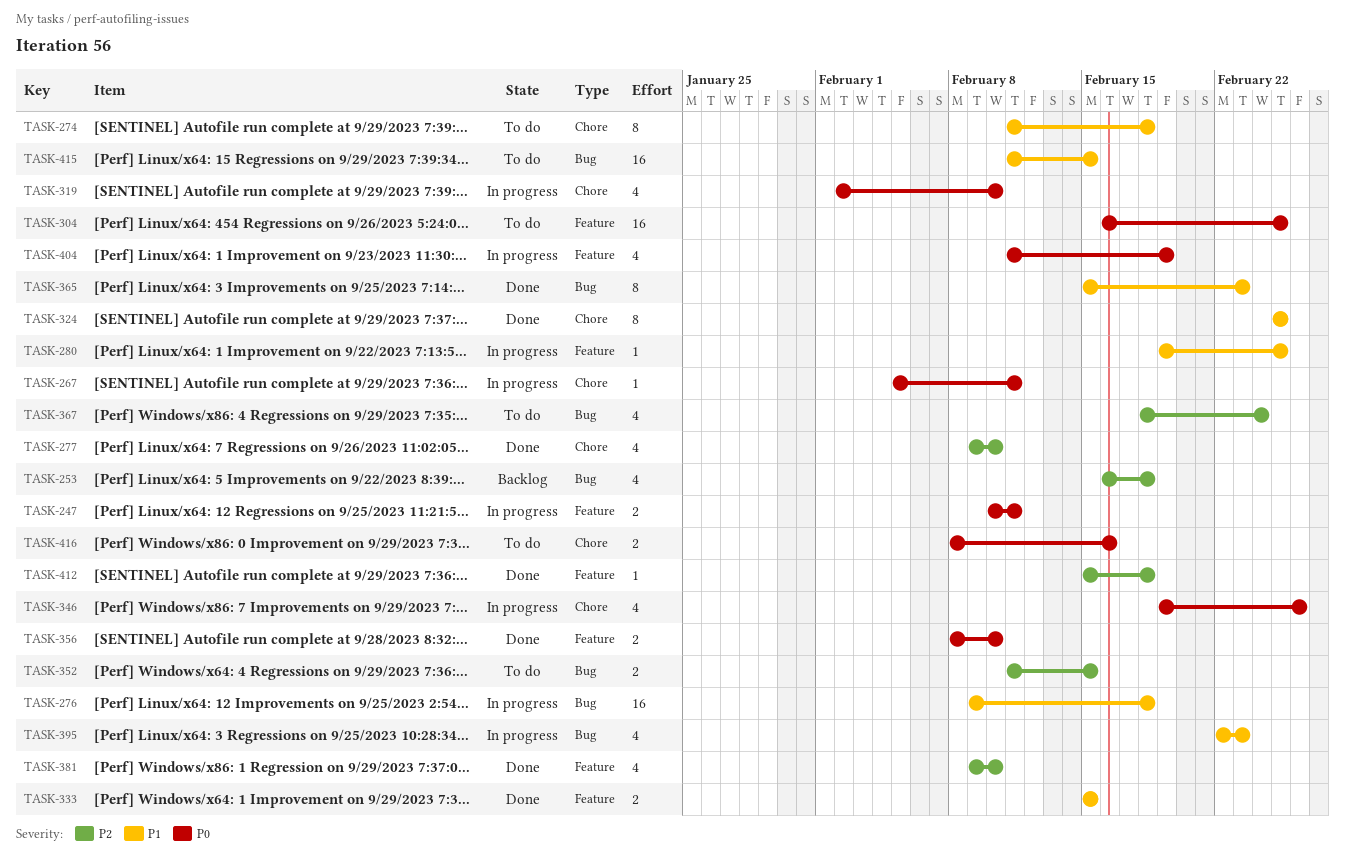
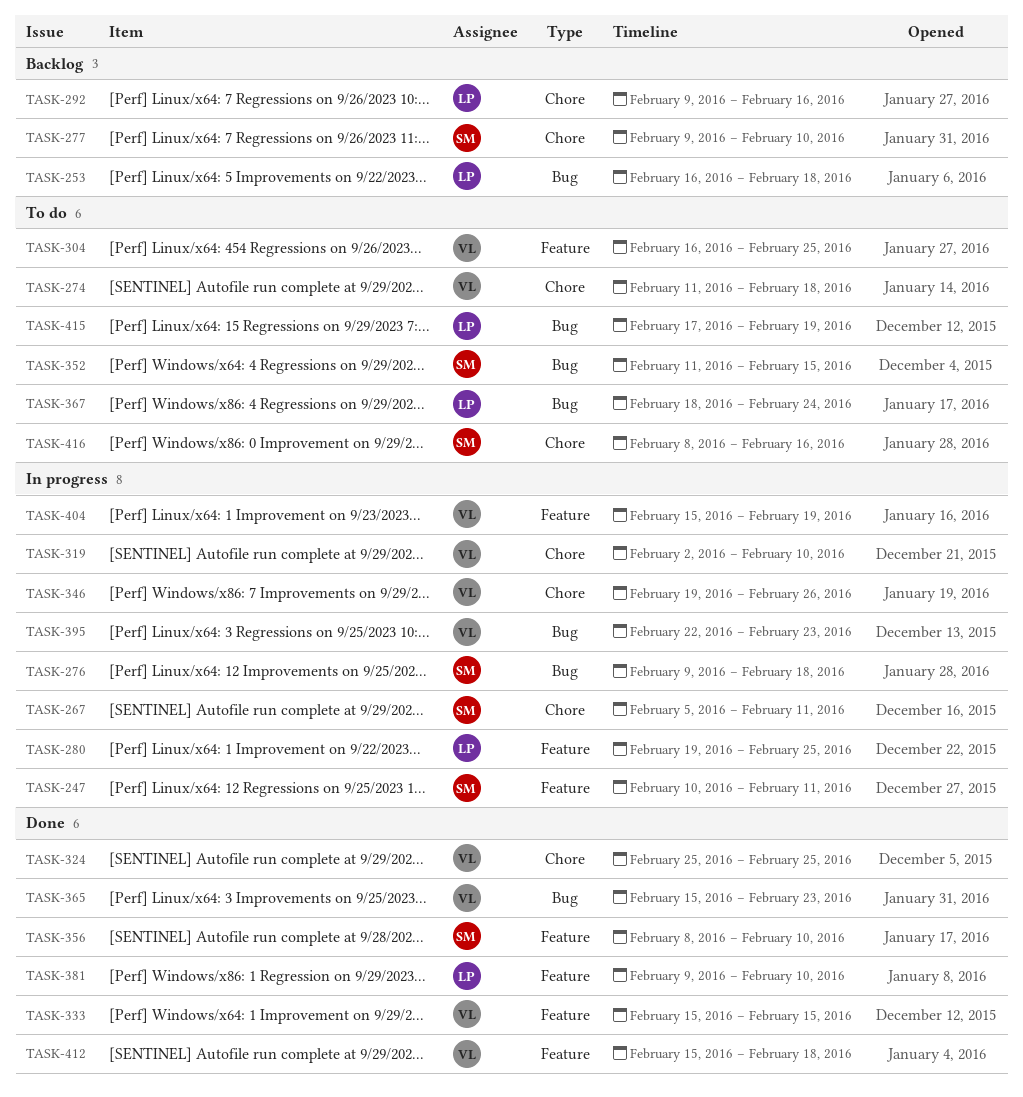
TASK-277, status: Done -> Backlog
TASK-292: none -> present
TASK-404, start: Feb 11 -> Feb 15
TASK-415, start: Feb 11 -> Feb 17
TASK-415, due: Feb 15 -> Feb 19

